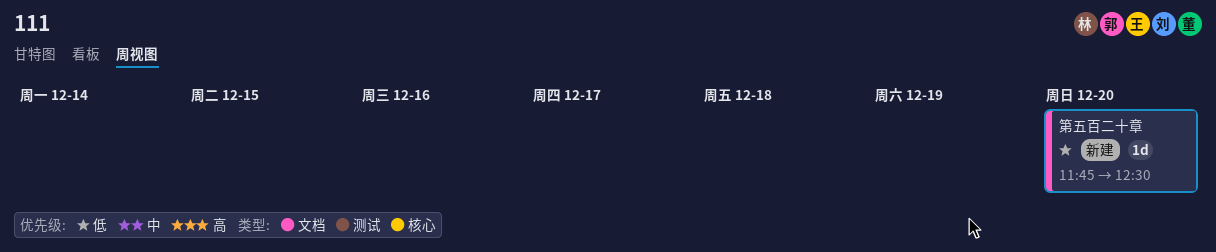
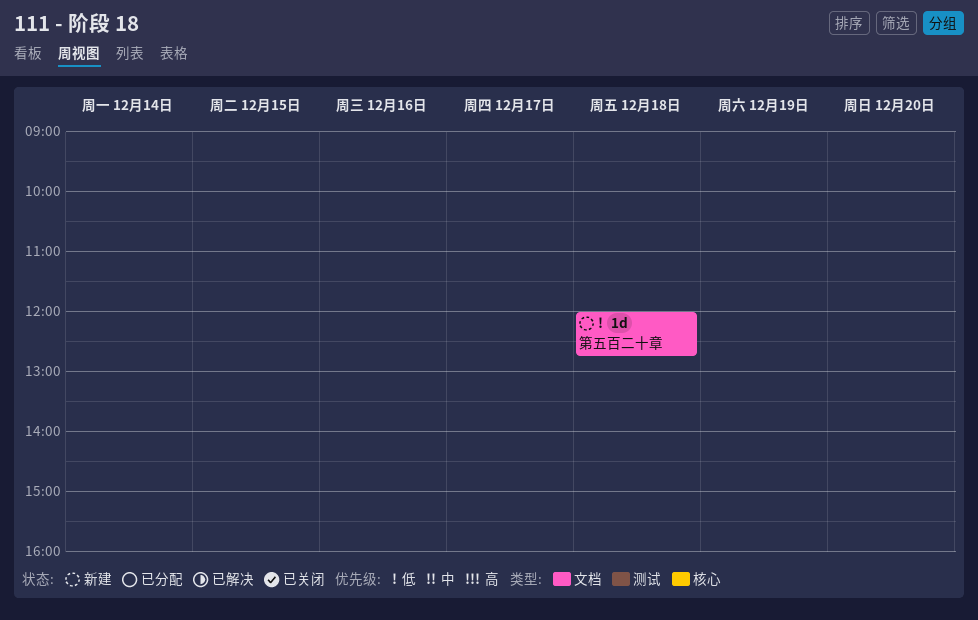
第五百二十章, day: Dec 20 -> Dec 18
第五百二十章, begins: 11:45 -> 12:00
第五百二十章, ends: 12:30 -> 12:45

